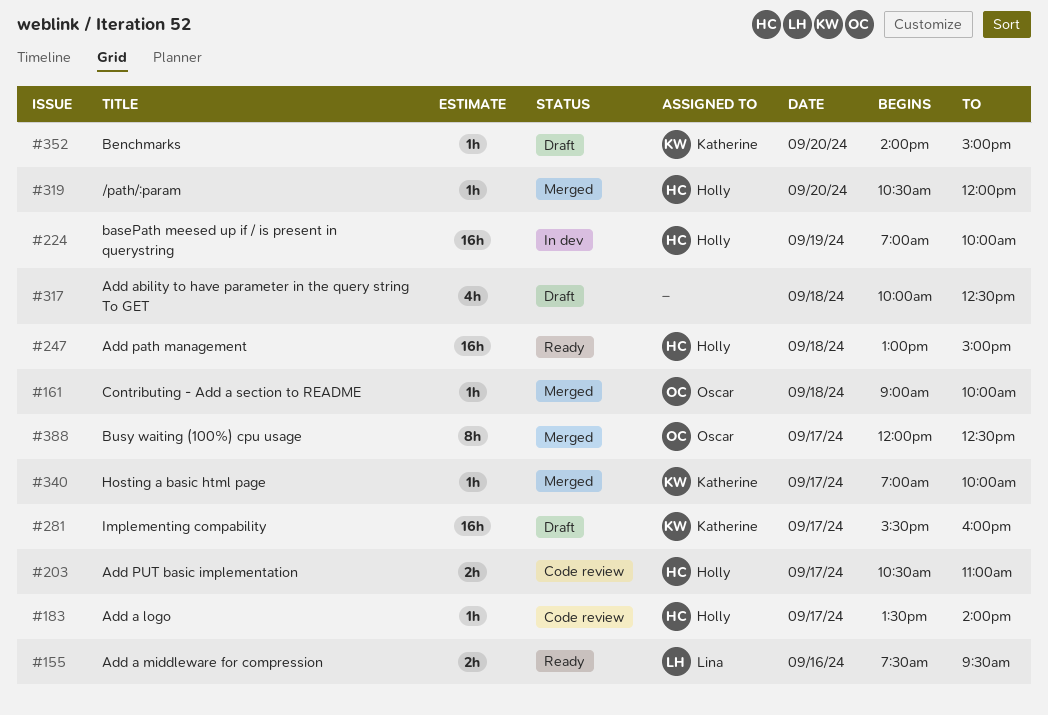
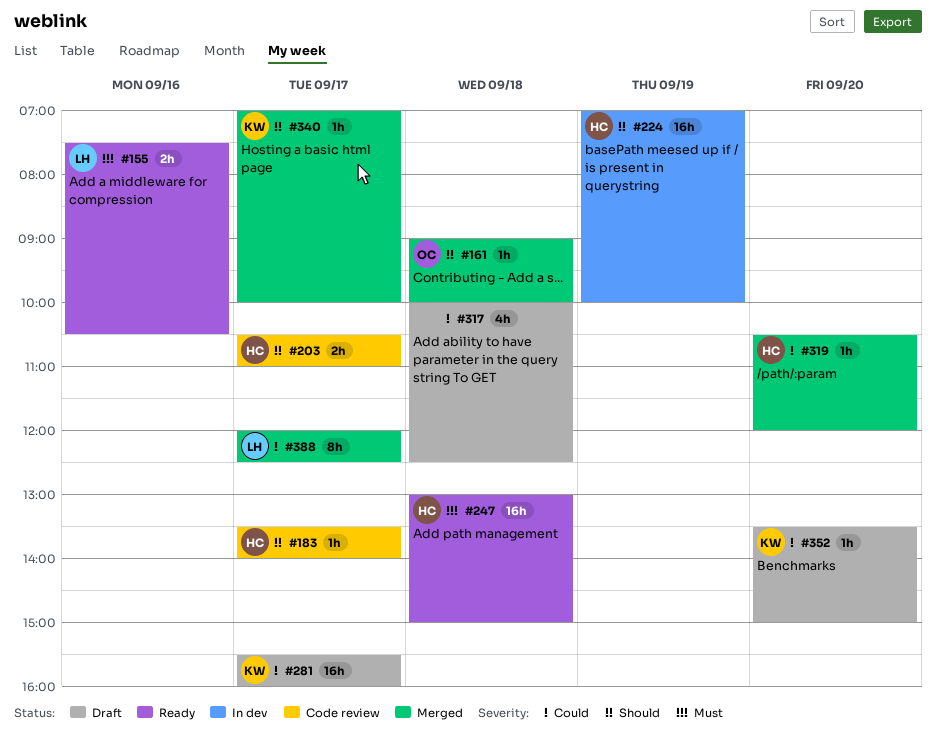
#155, ends: 09:30 -> 10:30
#352, begins: 14:00 -> 13:30
#388, owner: Oscar -> Lina

